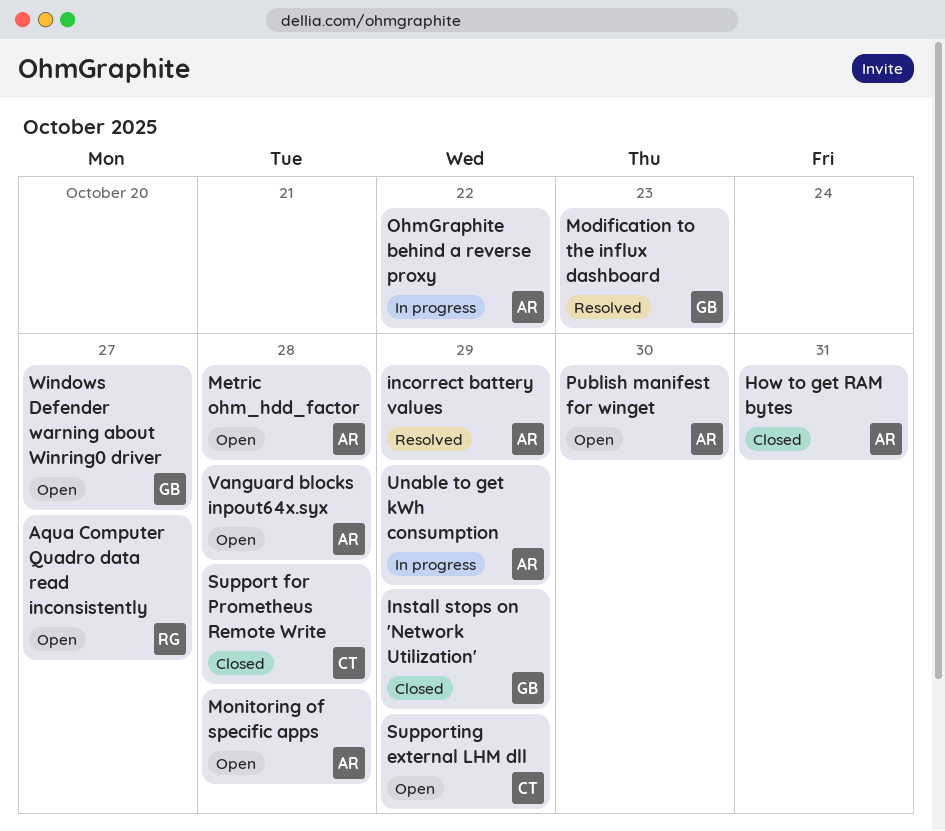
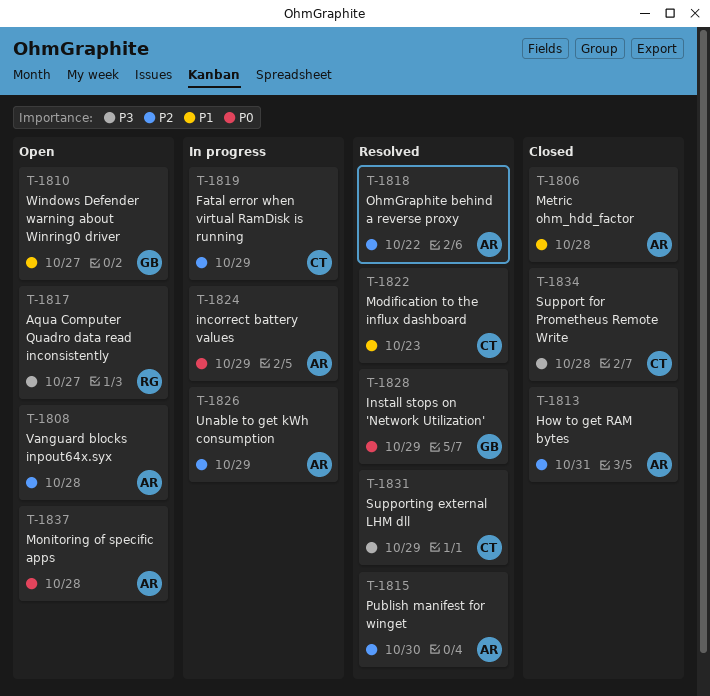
Fatal error when virtual RamDisk is running: none -> present
incorrect battery values, status: Resolved -> In progress
Install stops on 'Network Utilization', status: Closed -> Resolved
Metric ohm_hdd_factor, status: Open -> Closed
Modification to the influx dashboard, owner: GB -> CT
OhmGraphite behind a reverse proxy, status: In progress -> Resolved
Publish manifest for winget, status: Open -> Resolved
Supporting external LHM dll, status: Open -> Resolved

